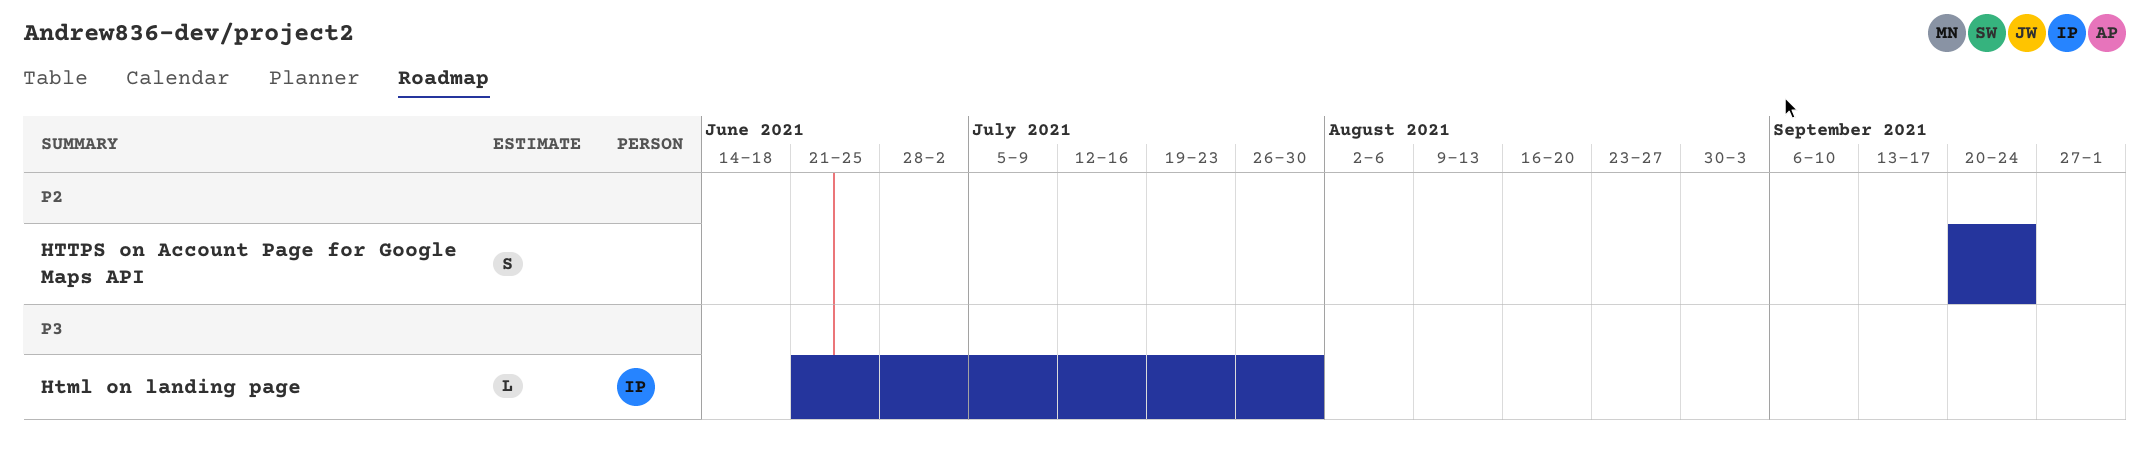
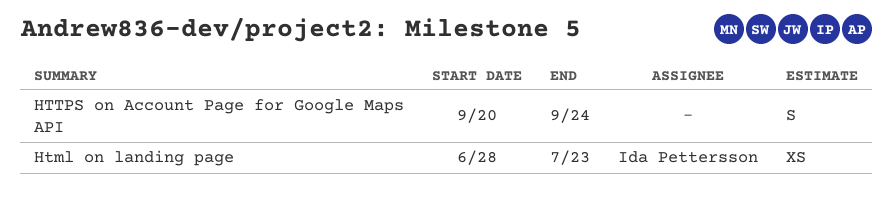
Html on landing page, estimate: L -> XS
Html on landing page, start: Jun 21 -> Jun 28
Html on landing page, due: Jul 30 -> Jul 23

